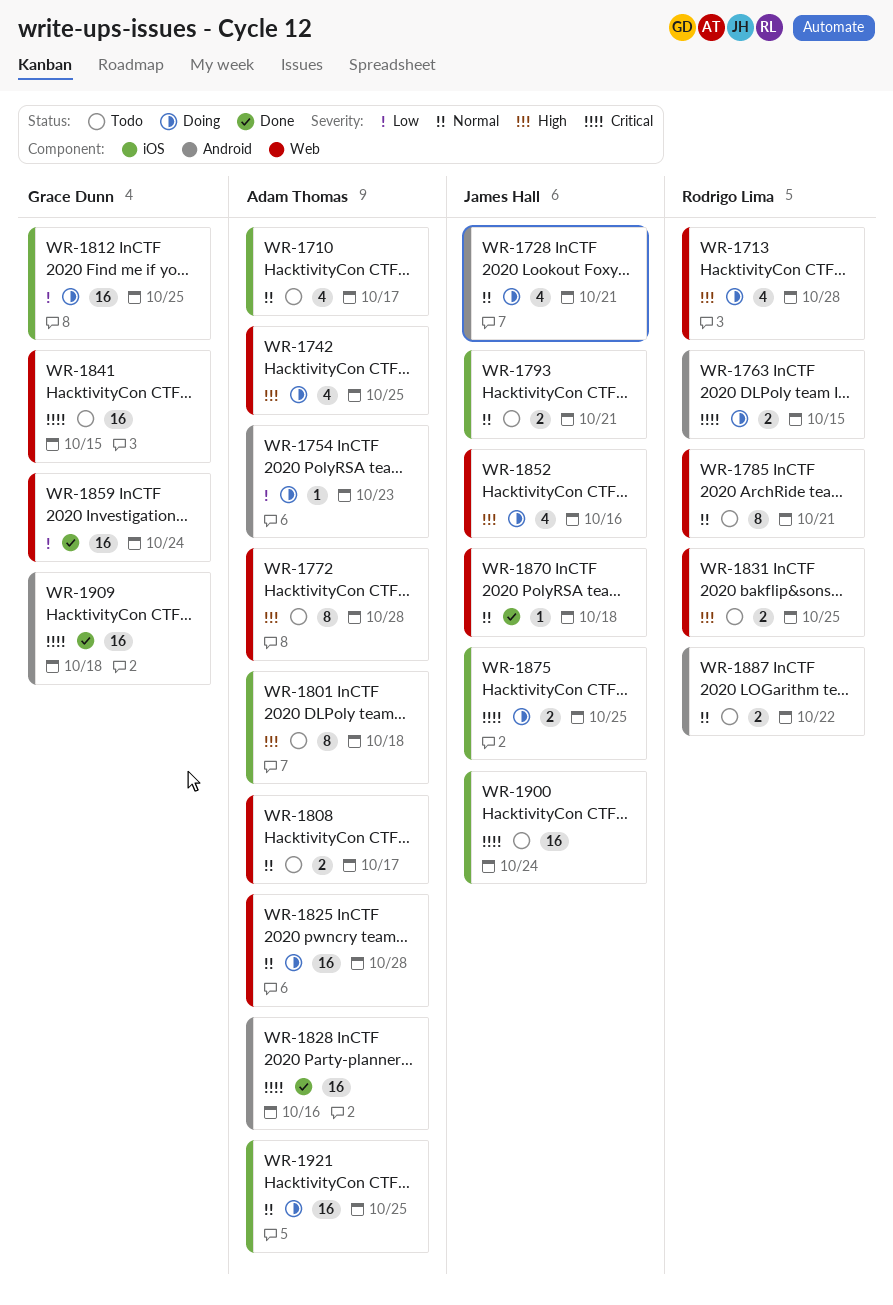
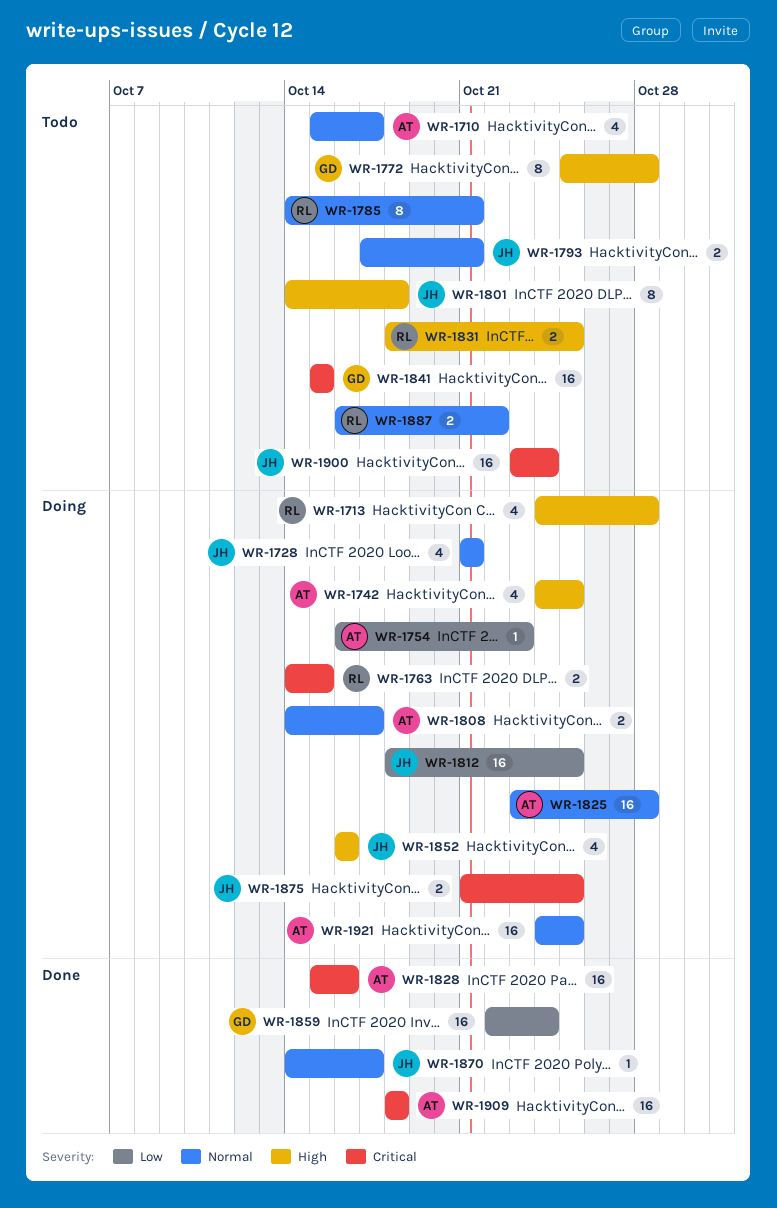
WR-1772, owner: Adam Thomas -> Grace Dunn
WR-1801, owner: Adam Thomas -> James Hall
WR-1808, status: Todo -> Doing
WR-1812, owner: Grace Dunn -> James Hall
WR-1870, due: Oct 18 -> Oct 17
WR-1909, owner: Grace Dunn -> Adam Thomas

